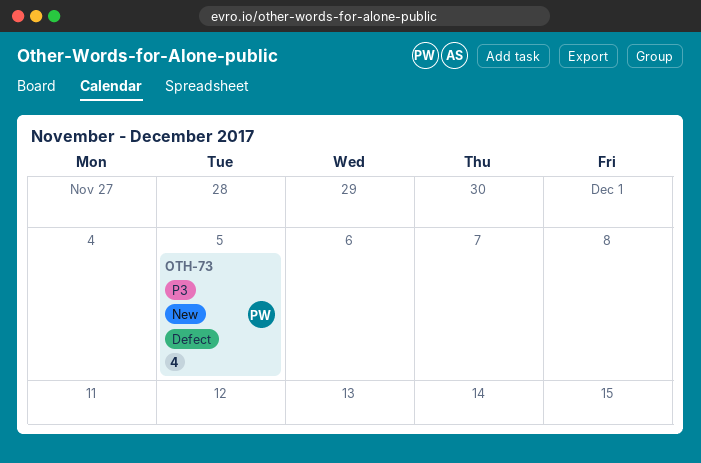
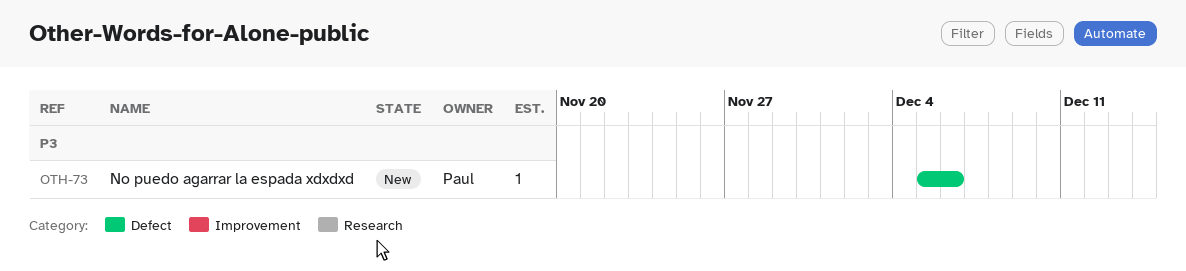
OTH-73, estimate: 4 -> 1
OTH-73, due: Dec 5 -> Dec 6

